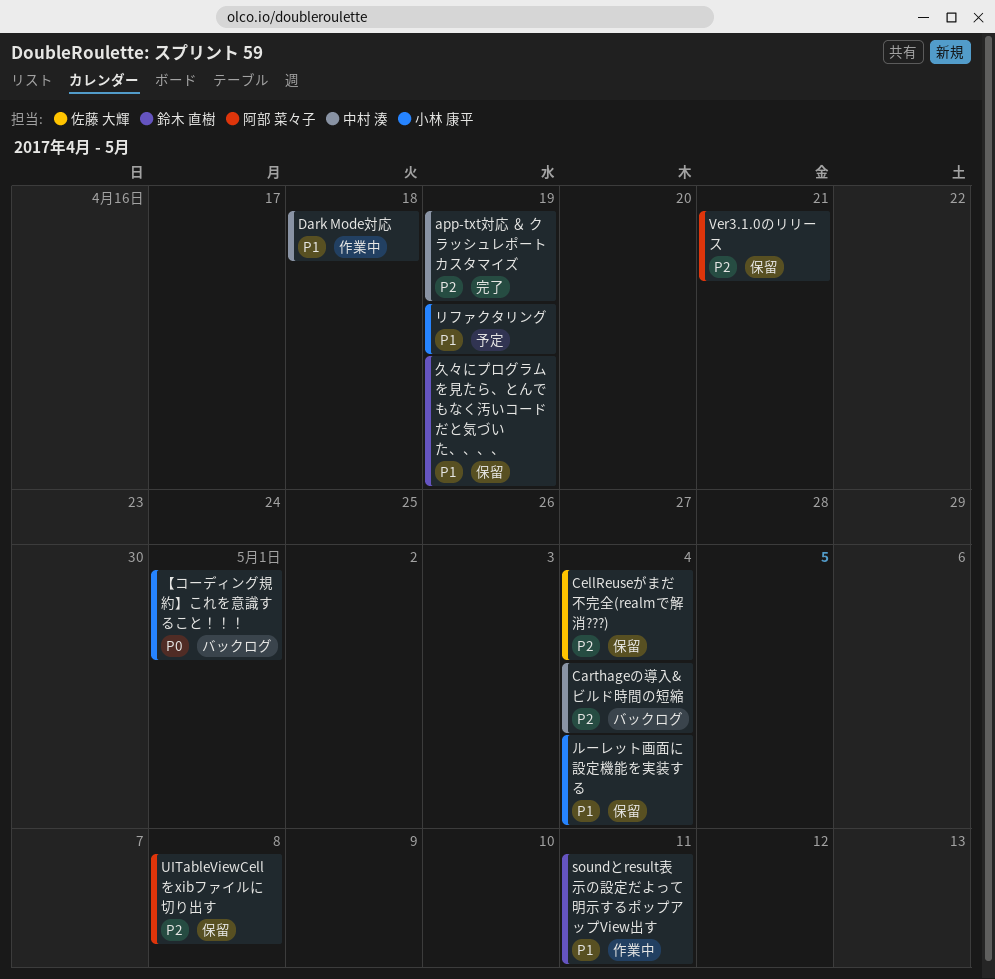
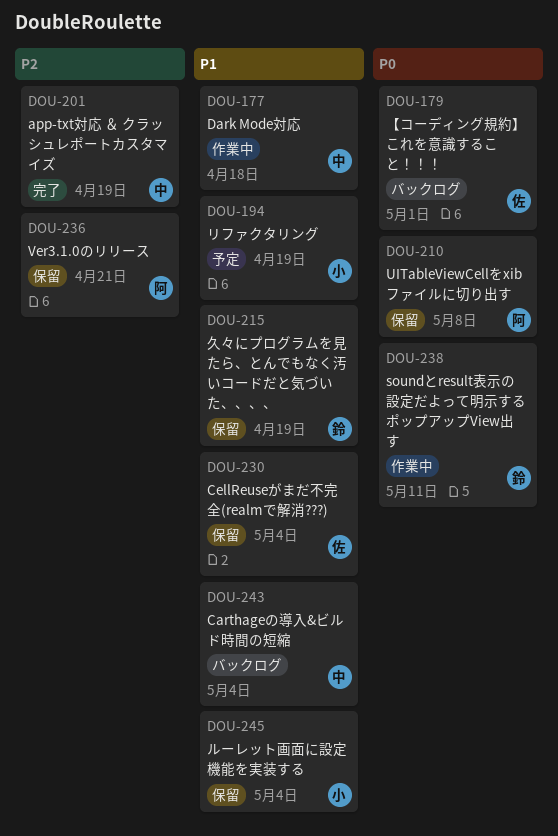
Carthageの導入&ビルド時間の短縮, priority: P2 -> P1
CellReuseがまだ不完全(realmで解消???), priority: P2 -> P1
soundとresult表示の設定だよって明示するポップアップView出す, priority: P1 -> P0
UITableViewCellをxibファイルに切り出す, priority: P2 -> P0
【コーディング規約】これを意識すること！！！, owner: 小林 康平 -> 佐藤 大輝

